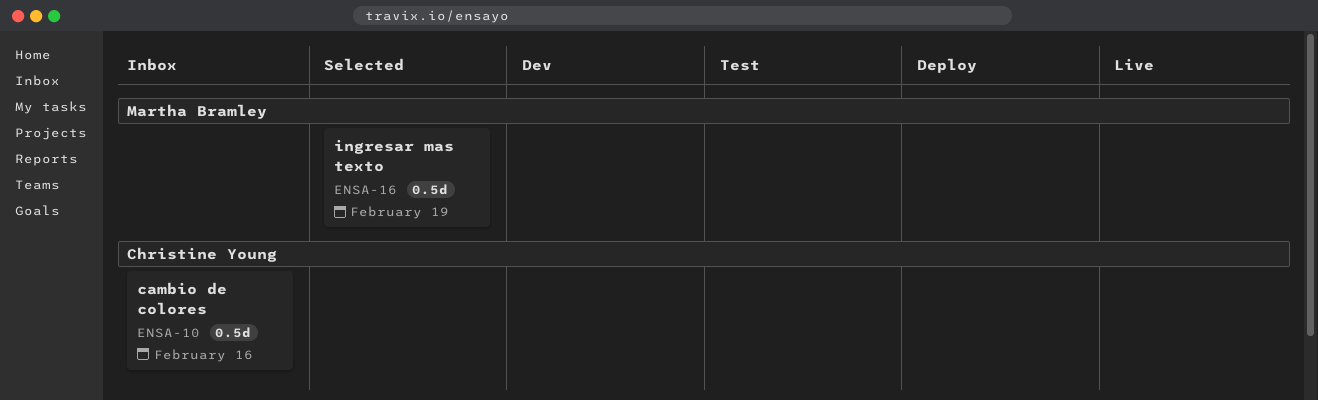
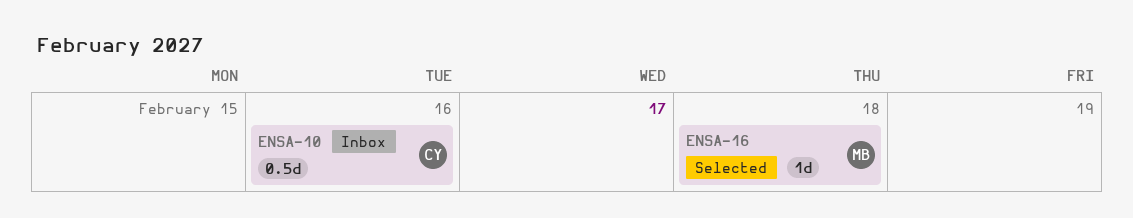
ENSA-16, estimate: 0.5d -> 1d
ENSA-16, day: Feb 19 -> Feb 18

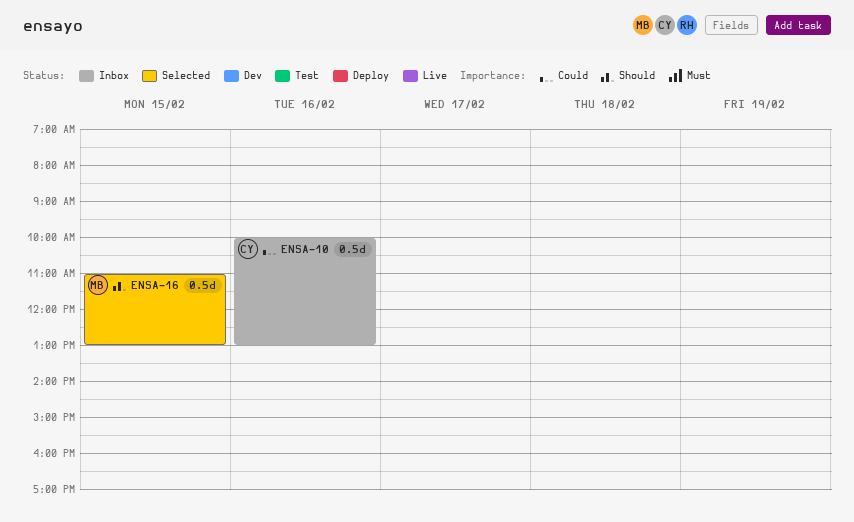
ENSA-16, estimate: 1d -> 0.5d
ENSA-16, day: Feb 18 -> Feb 15

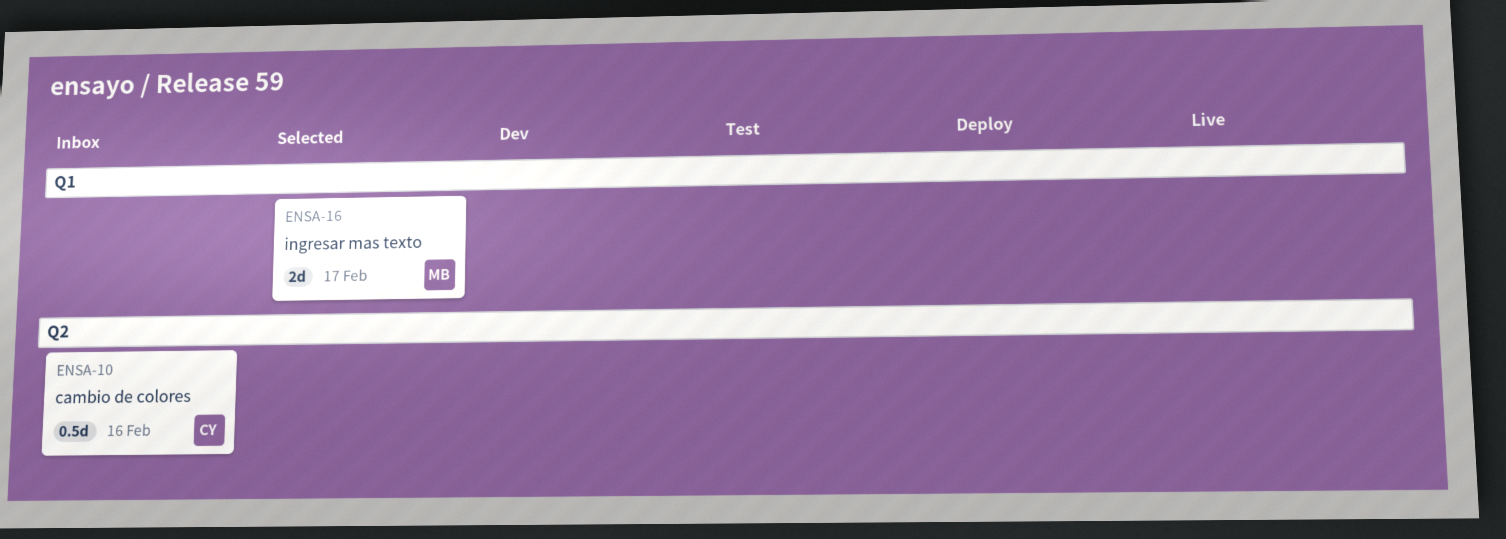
ENSA-16, estimate: 0.5d -> 2d
ENSA-16, day: Feb 15 -> Feb 17

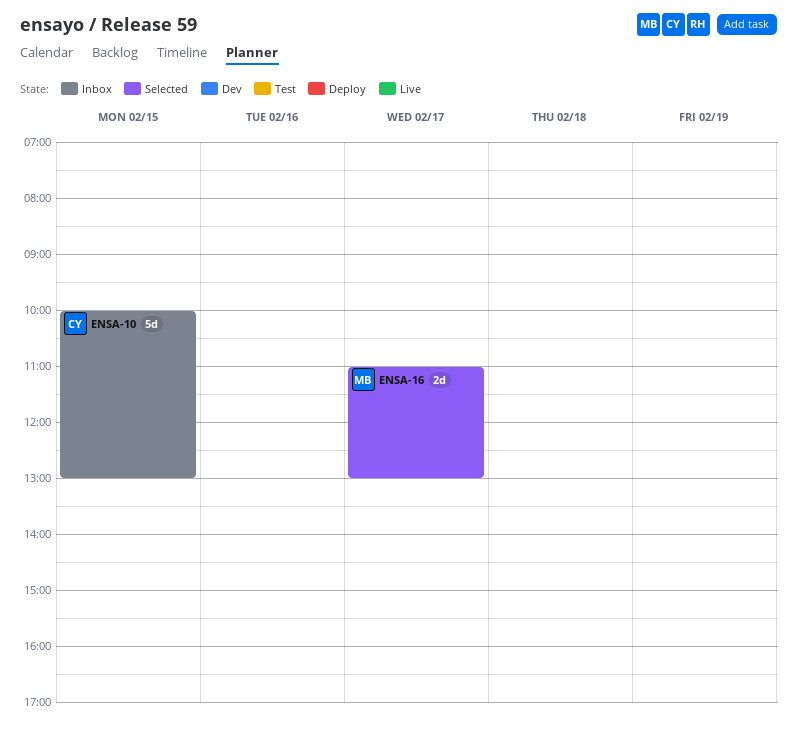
ENSA-10, estimate: 0.5d -> 5d
ENSA-10, day: Feb 16 -> Feb 15

